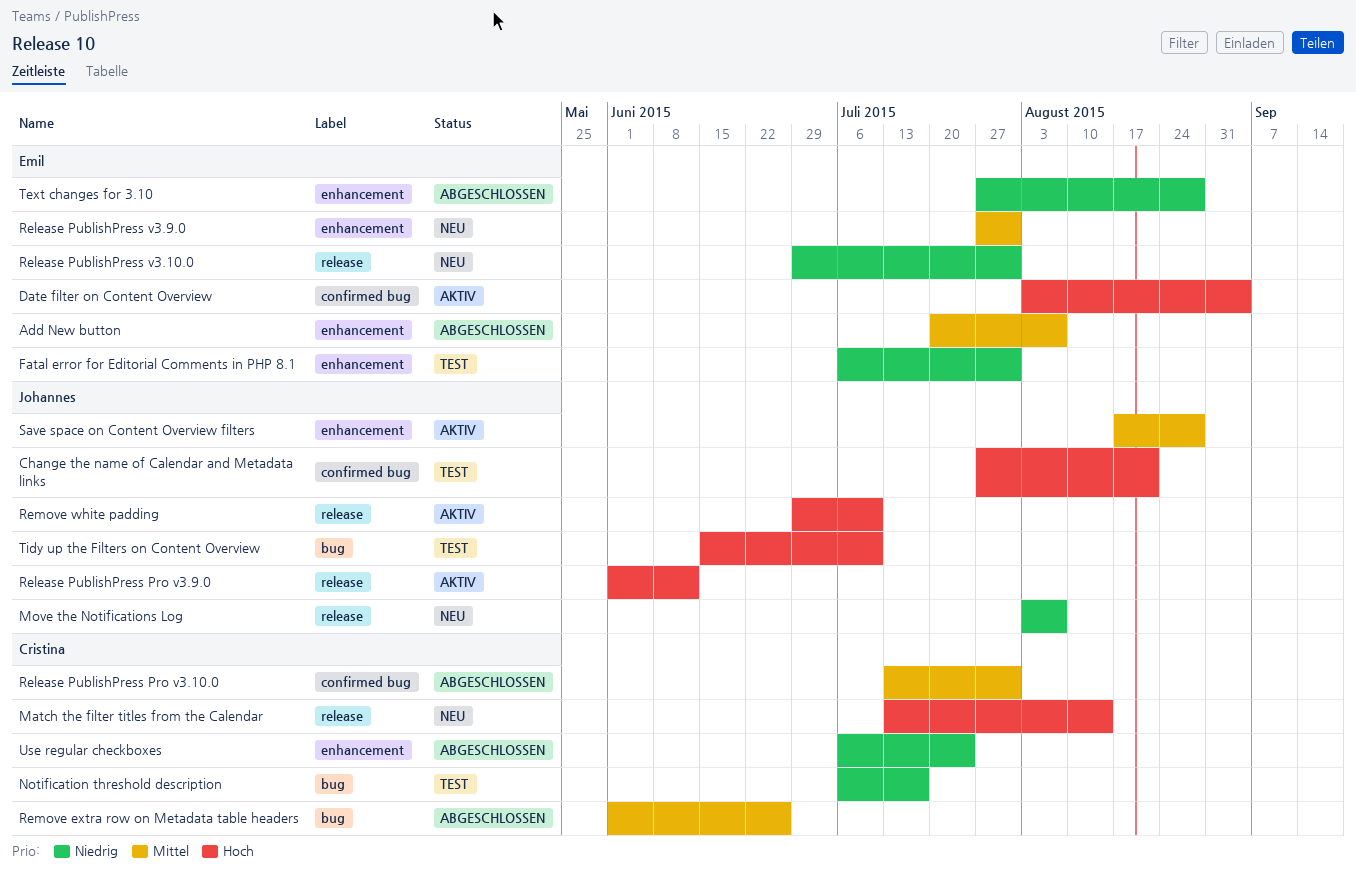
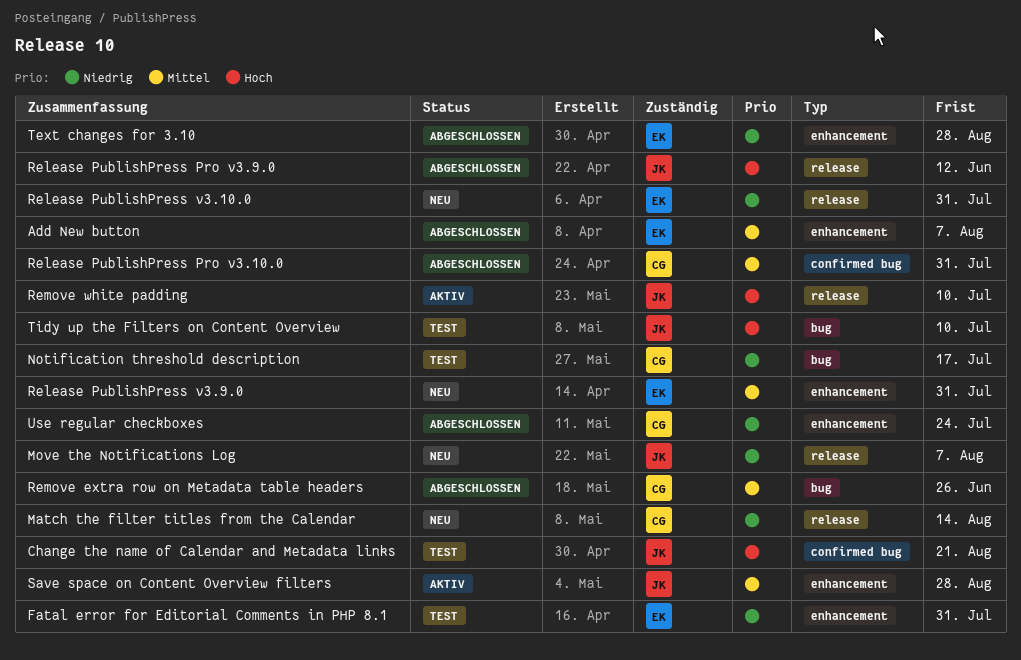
Date filter on Content Overview: present -> none
Match the filter titles from the Calendar, priority: Hoch -> Niedrig
Release PublishPress Pro v3.9.0, status: Aktiv -> Abgeschlossen

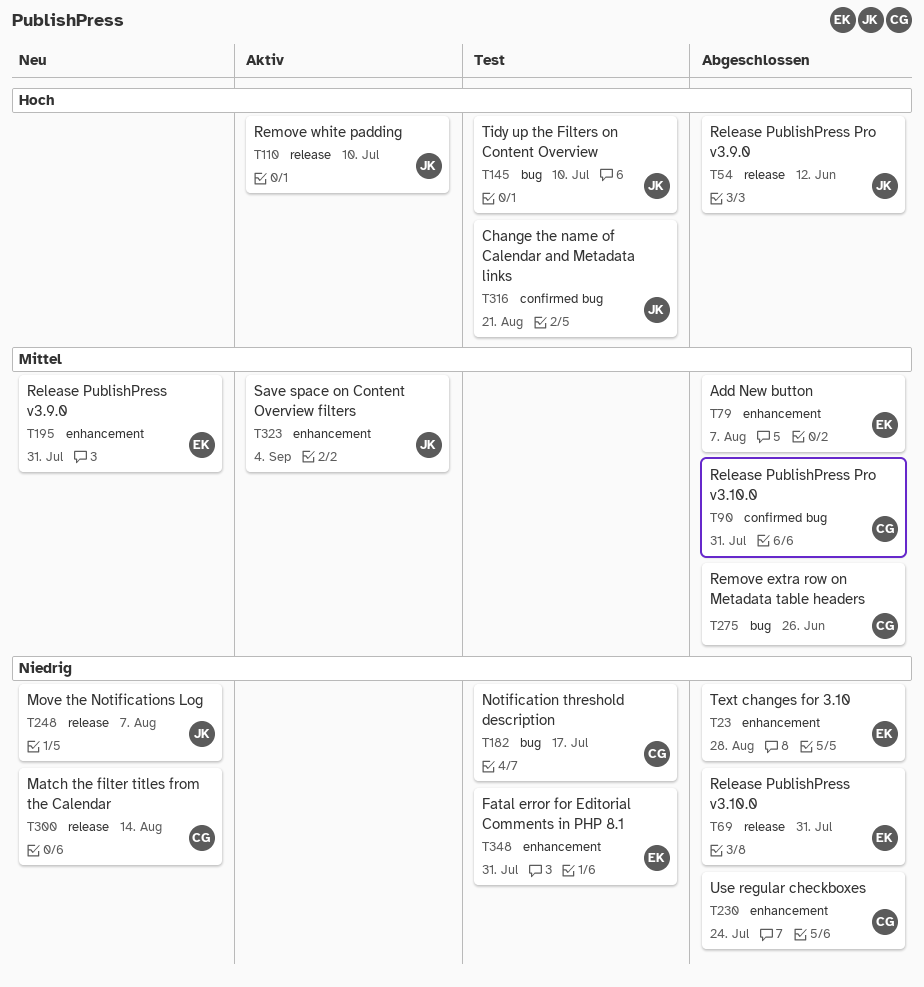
Release PublishPress v3.10.0, status: Neu -> Abgeschlossen
Save space on Content Overview filters, due: Aug 28 -> Sep 4

